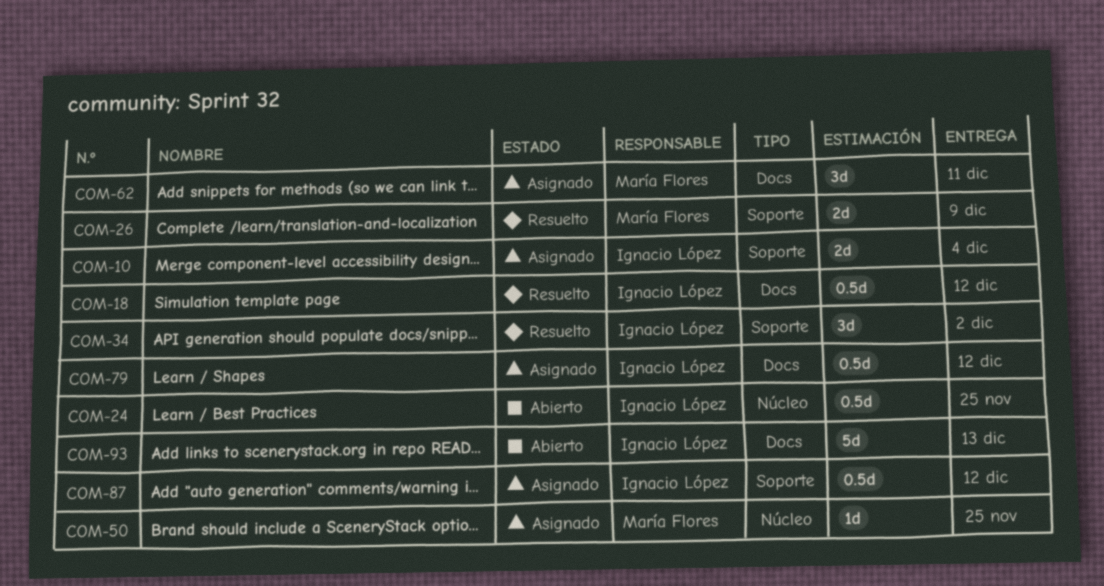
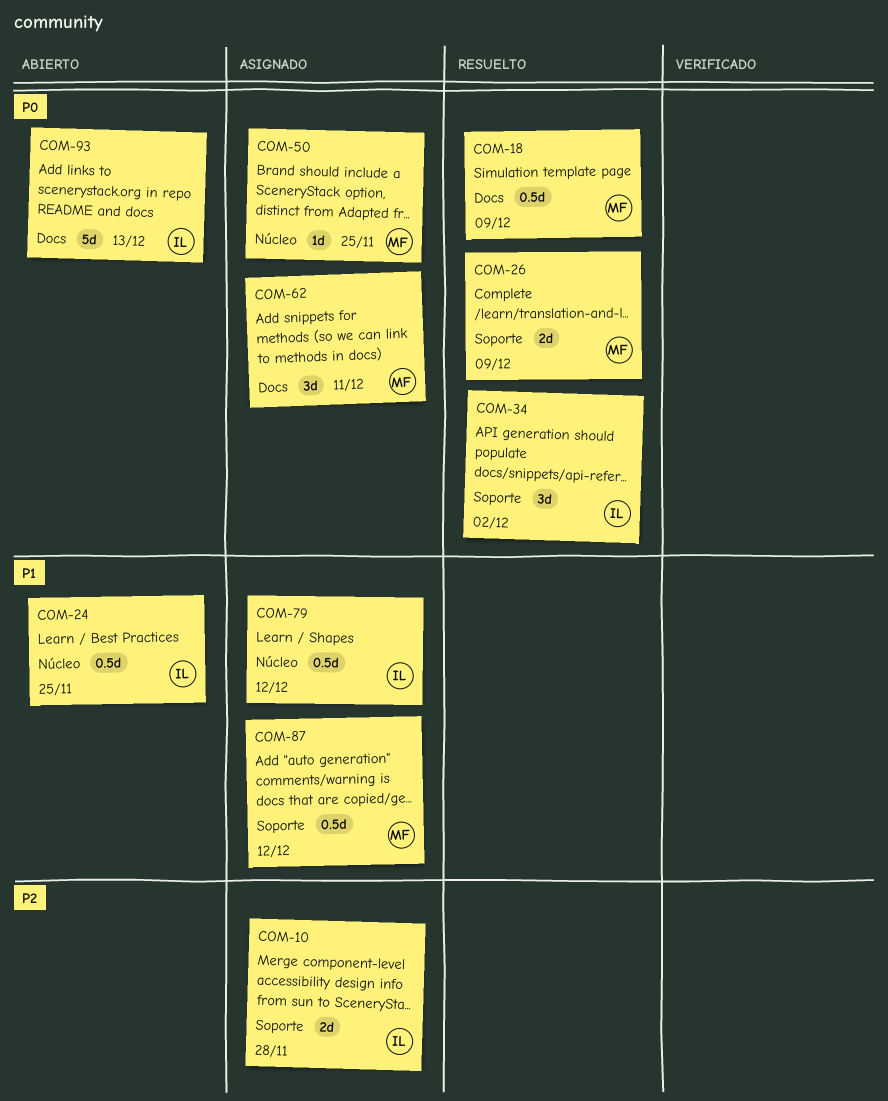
COM-10, due: Dec 4 -> Nov 28
COM-18, owner: Ignacio López -> María Flores
COM-18, due: Dec 12 -> Dec 9
COM-79, label: Docs -> Núcleo
COM-87, owner: Ignacio López -> María Flores

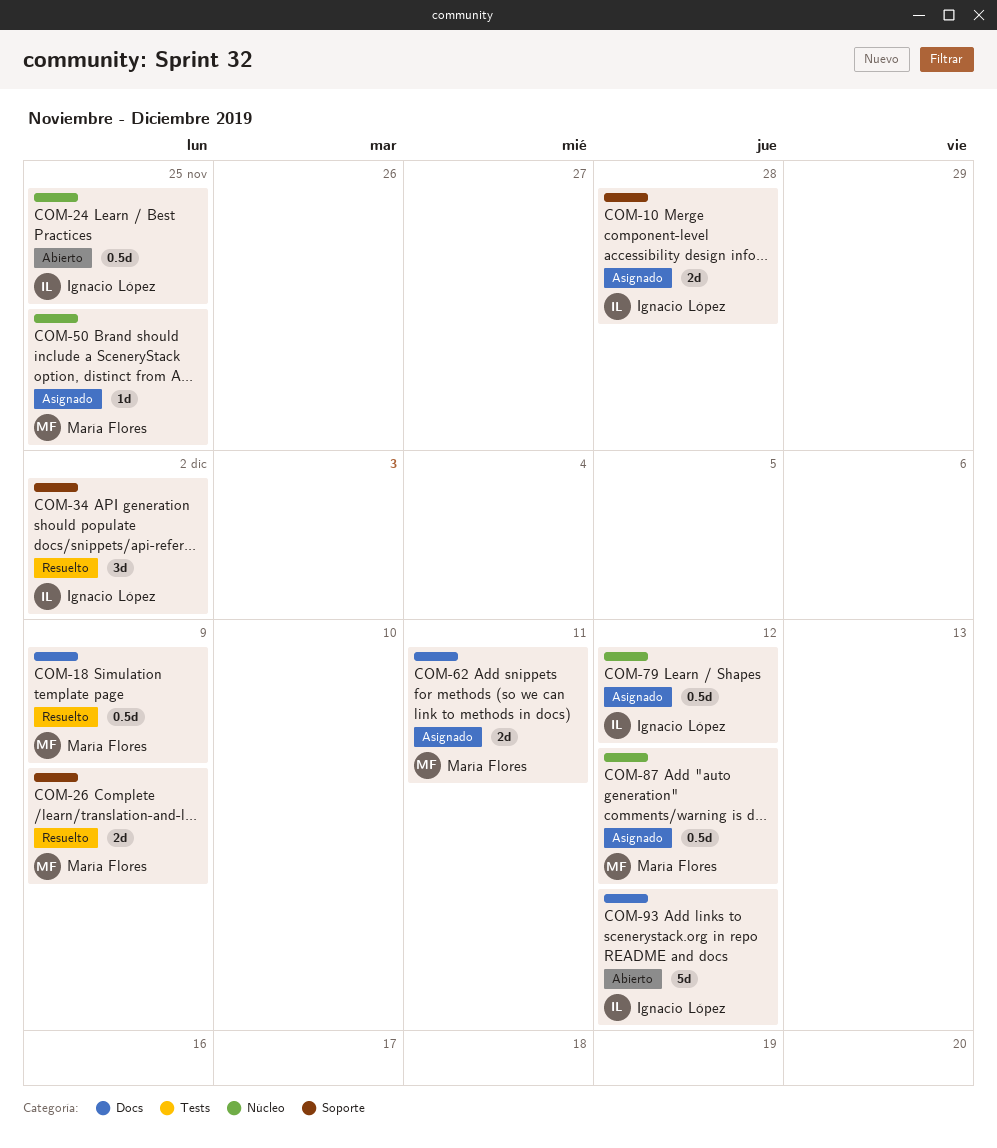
COM-62, estimate: 3d -> 2d
COM-87, label: Soporte -> Núcleo
COM-93, due: Dec 13 -> Dec 12

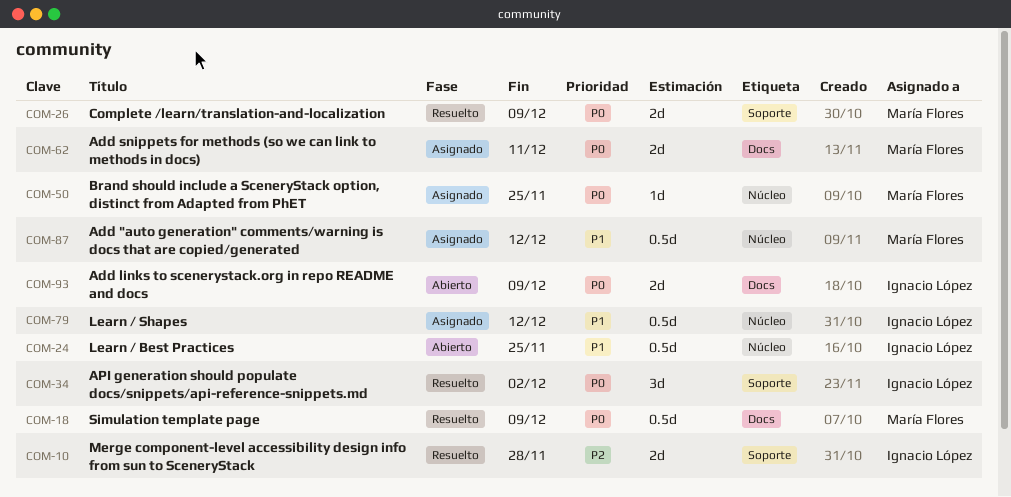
COM-10, status: Asignado -> Resuelto
COM-93, estimate: 5d -> 2d
COM-93, due: Dec 12 -> Dec 9

